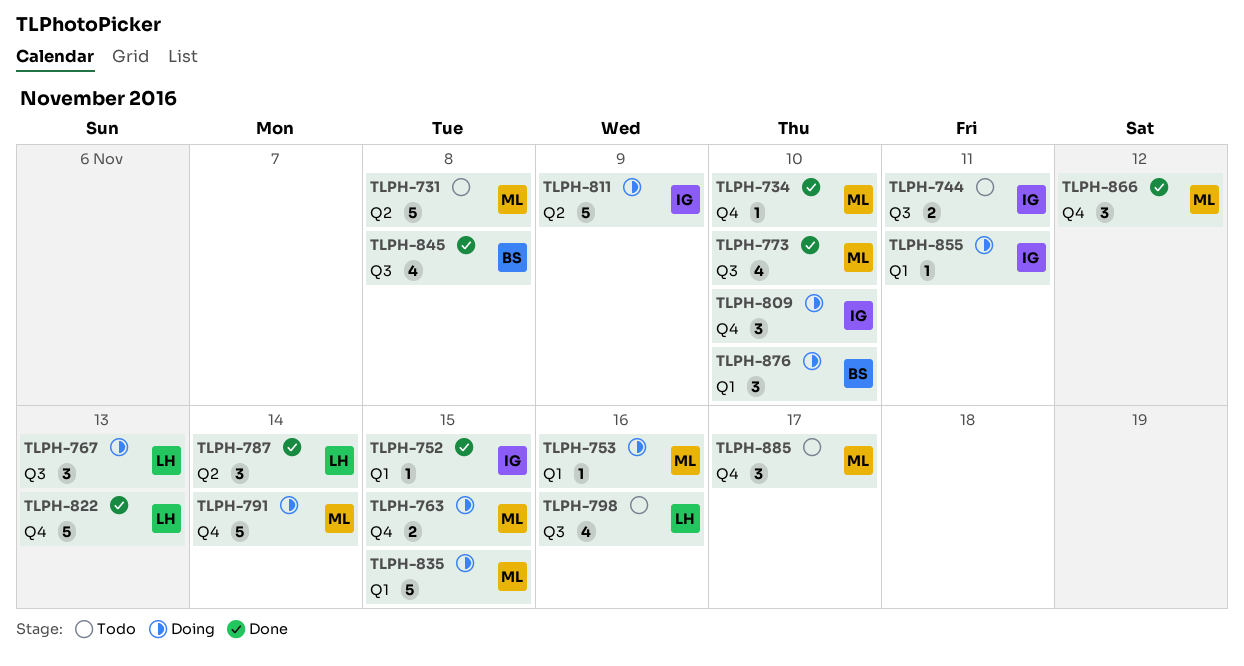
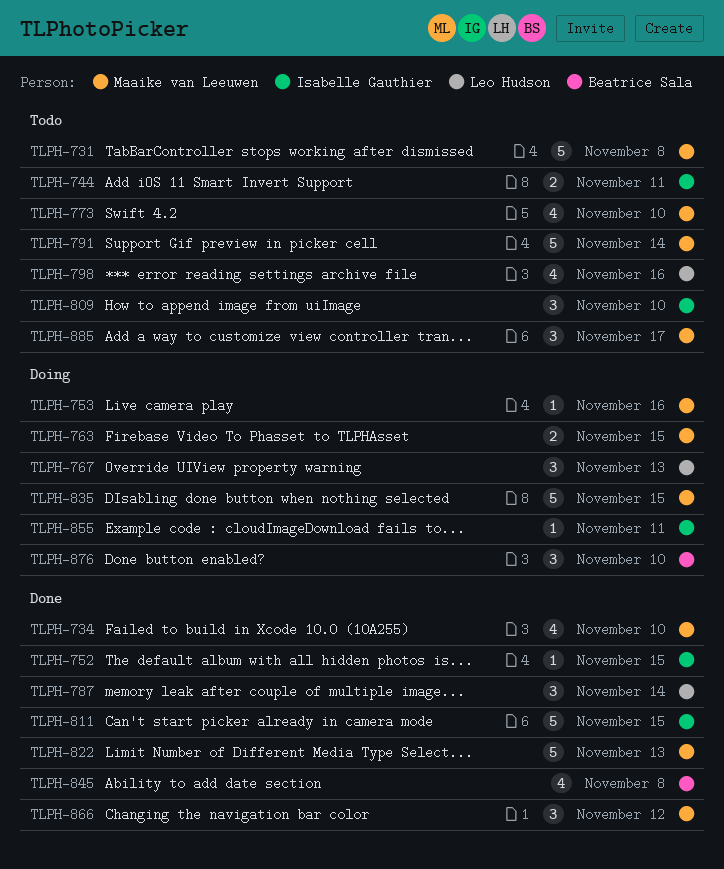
TLPH-734, estimate: 1 -> 4
TLPH-773, status: Done -> Todo
TLPH-791, status: Doing -> Todo
TLPH-809, status: Doing -> Todo
TLPH-811, status: Doing -> Done
TLPH-811, due: Nov 9 -> Nov 15
TLPH-822, owner: Leo Hudson -> Maaike van Leeuwen

